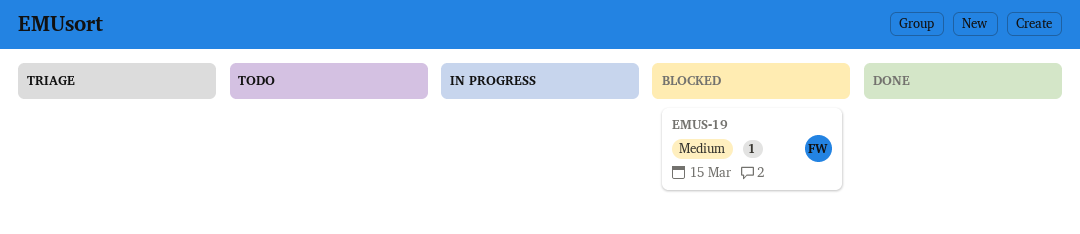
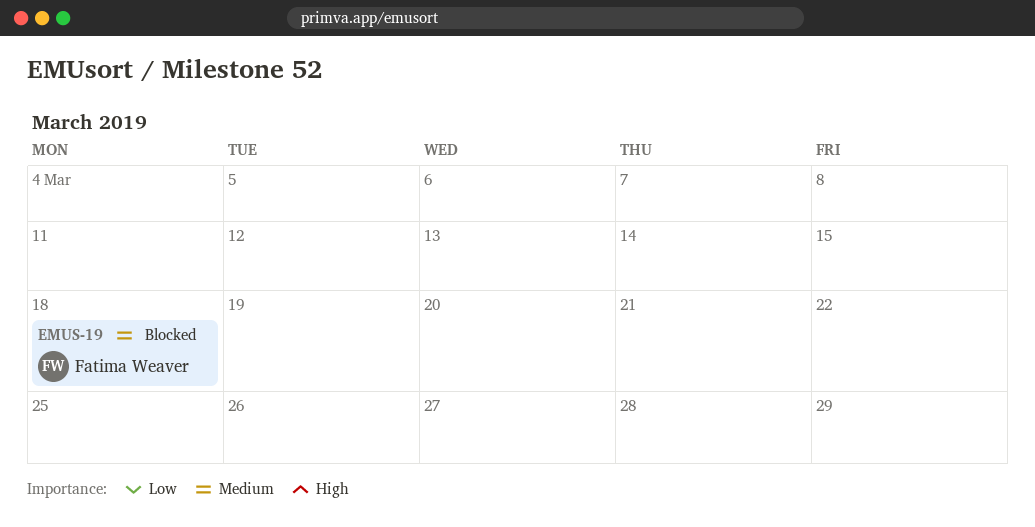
EMUS-19, due: Mar 15 -> Mar 18

